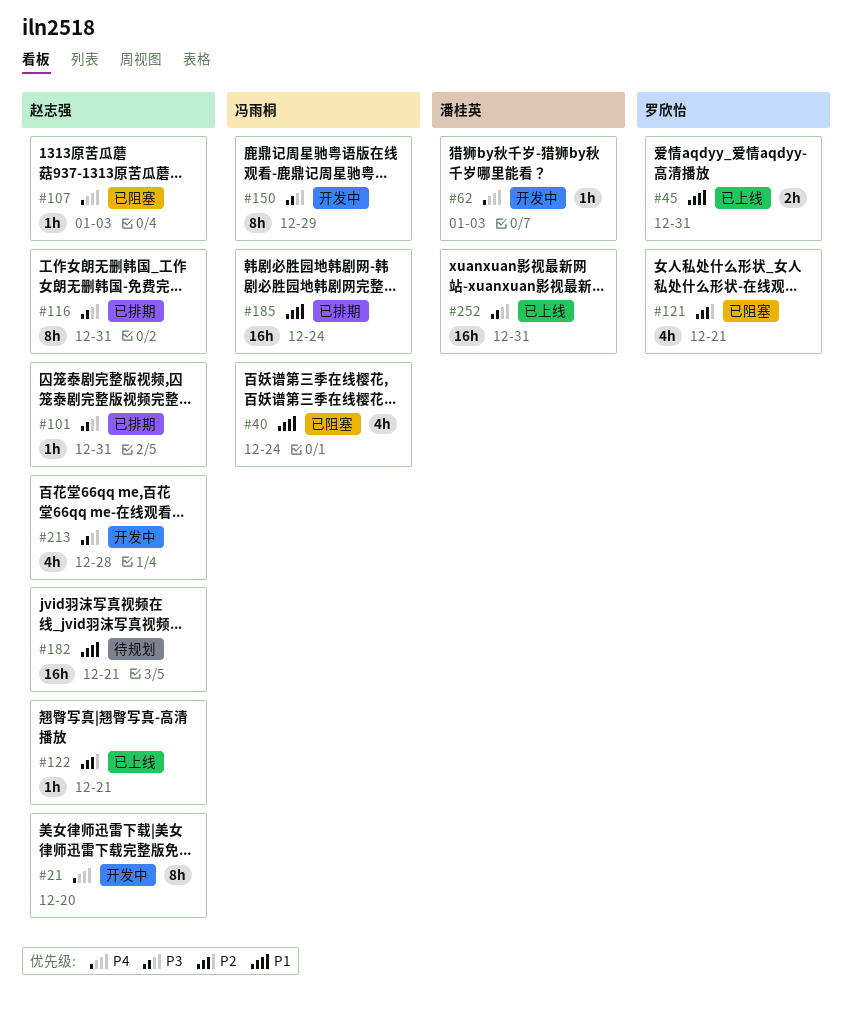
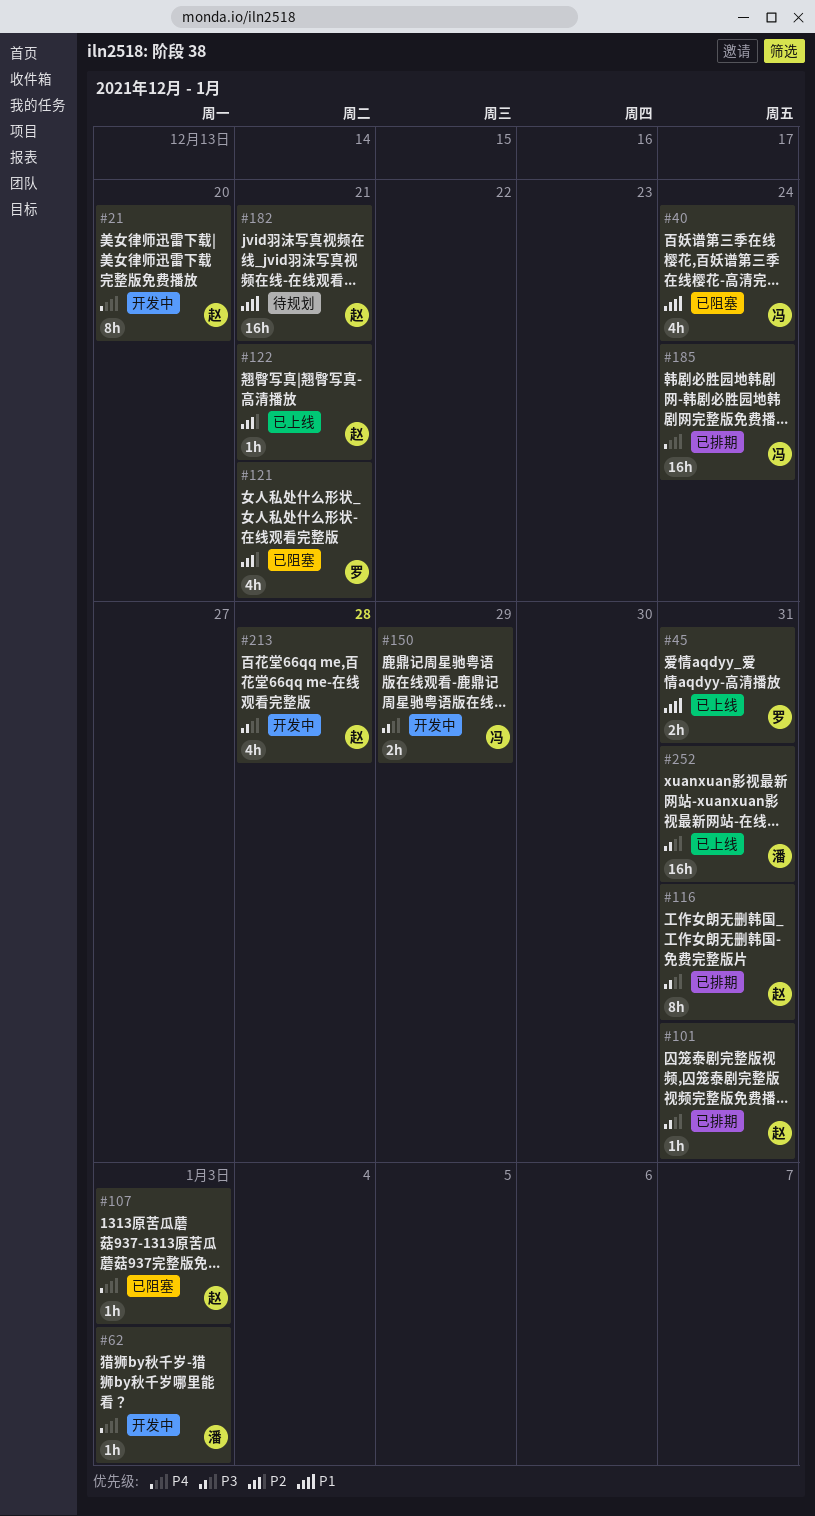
#150, estimate: 8h -> 2h
#185, priority: P1 -> P4

